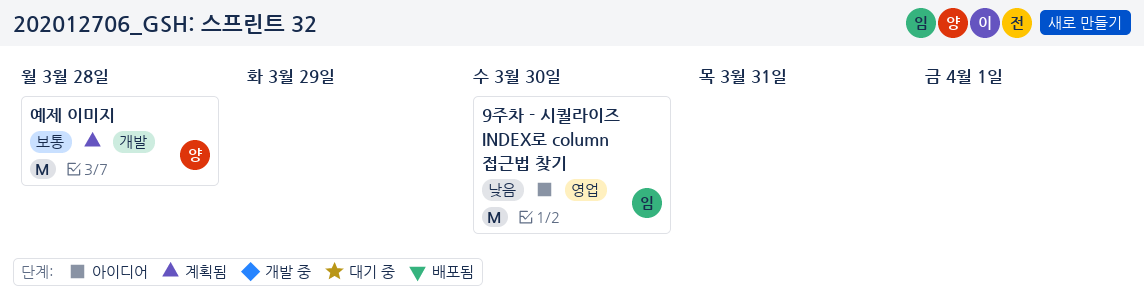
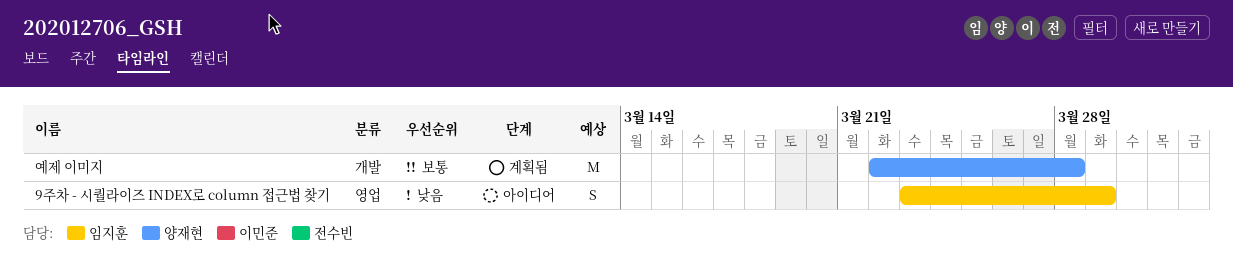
9주차 - 시퀄라이즈 INDEX로 column 접근법 찾기, estimate: M -> S
9주차 - 시퀄라이즈 INDEX로 column 접근법 찾기, due: Mar 30 -> Mar 29

